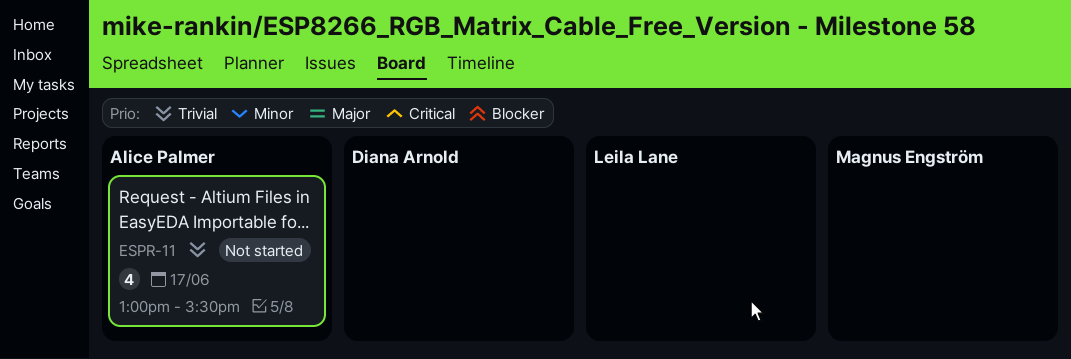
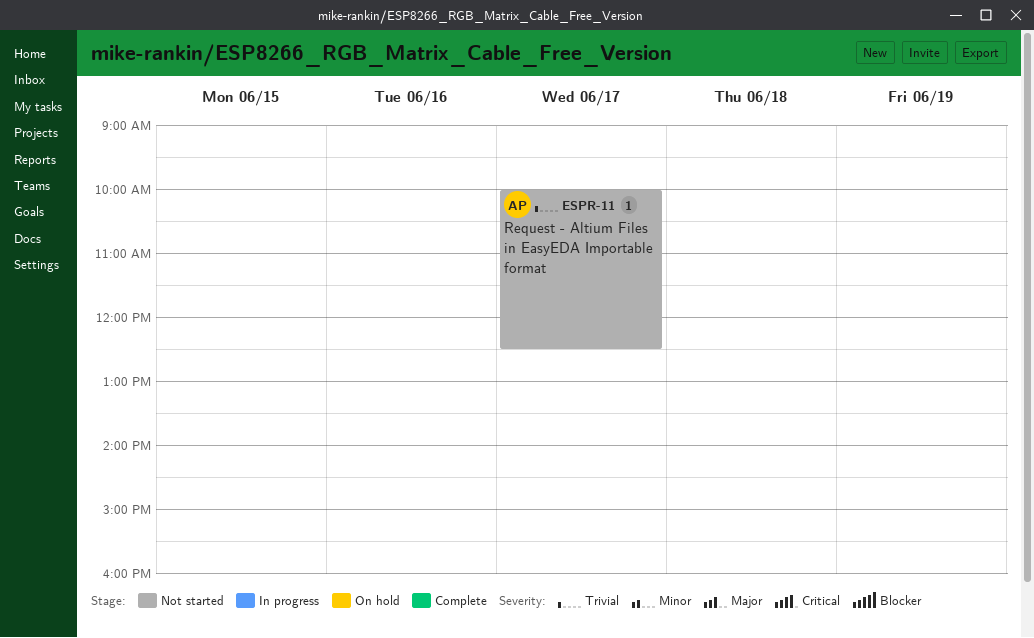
ESPR-11, estimate: 4 -> 1
ESPR-11, begins: 13:00 -> 10:00
ESPR-11, ends: 15:30 -> 12:30

